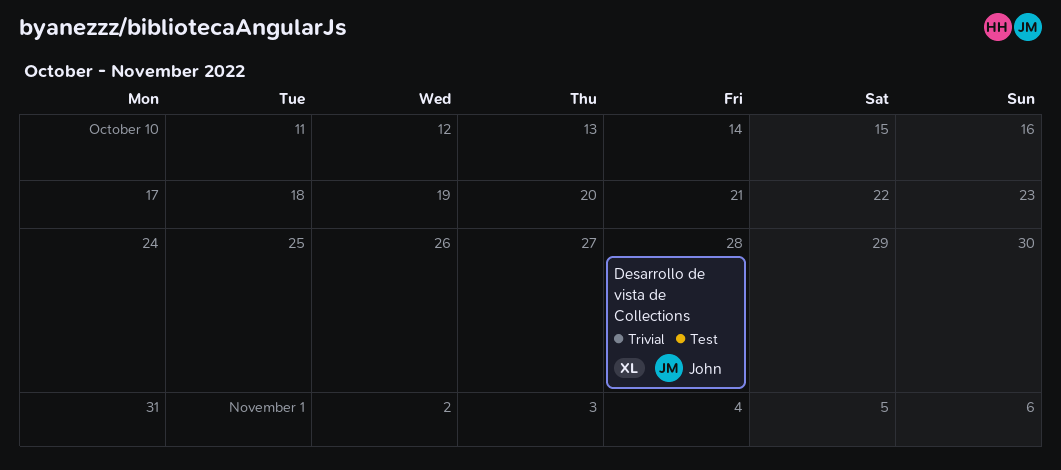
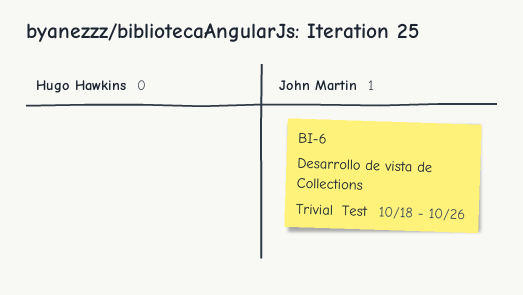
Desarrollo de vista de Collections, due: Oct 28 -> Oct 26

